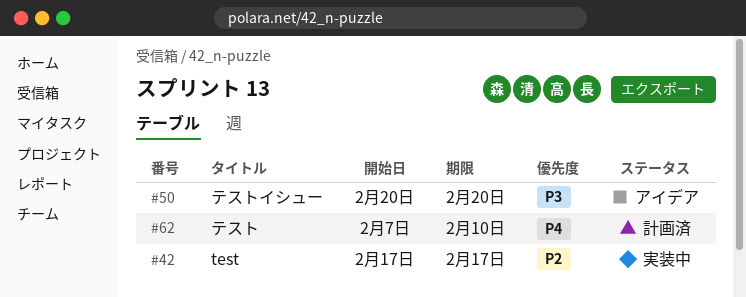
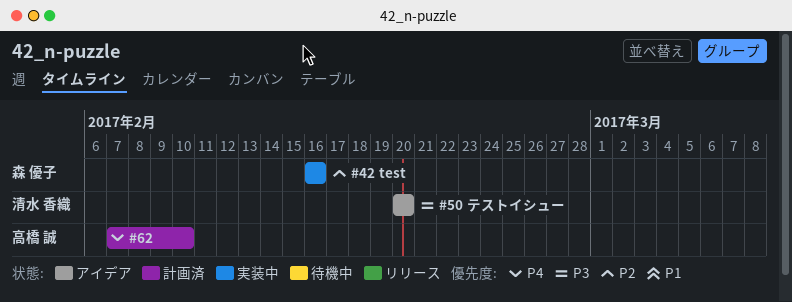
#42, start: Feb 17 -> Feb 16
#42, due: Feb 17 -> Feb 16

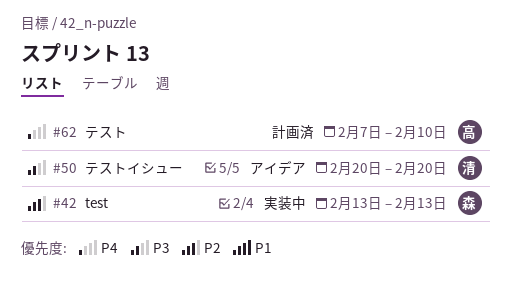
#42, start: Feb 16 -> Feb 13
#42, due: Feb 16 -> Feb 13

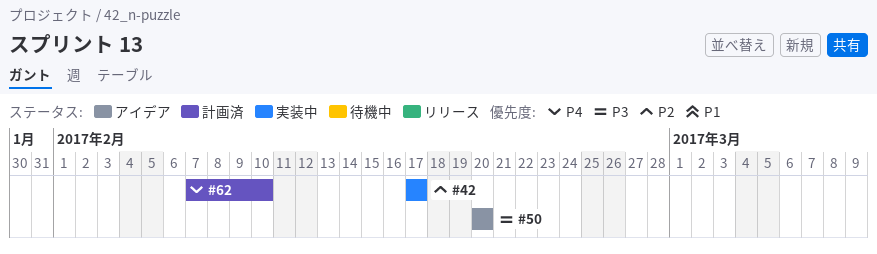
#42, start: Feb 13 -> Feb 17
#42, due: Feb 13 -> Feb 17

